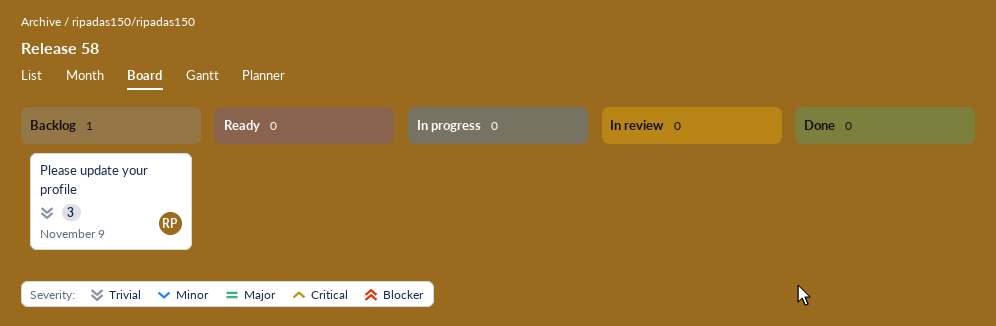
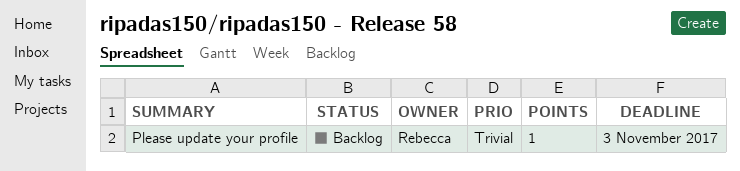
Please update your profile, estimate: 3 -> 1
Please update your profile, due: Nov 9 -> Nov 3

